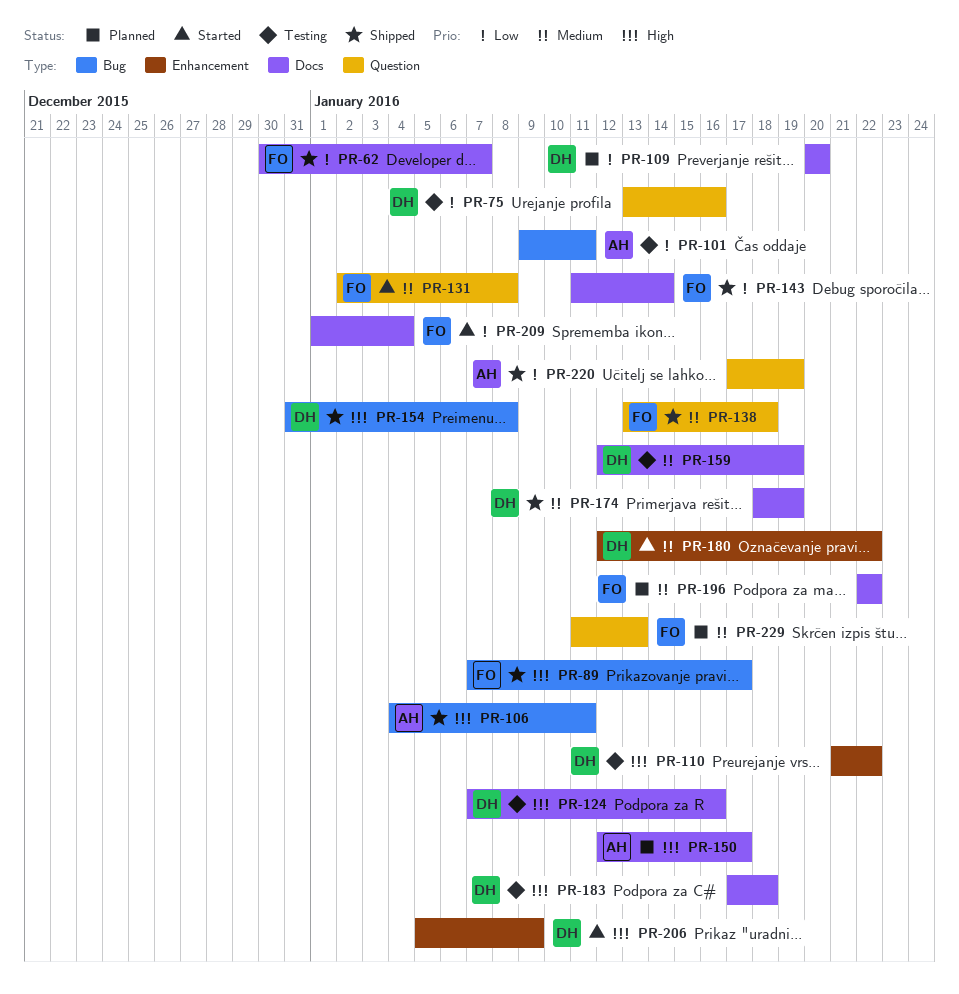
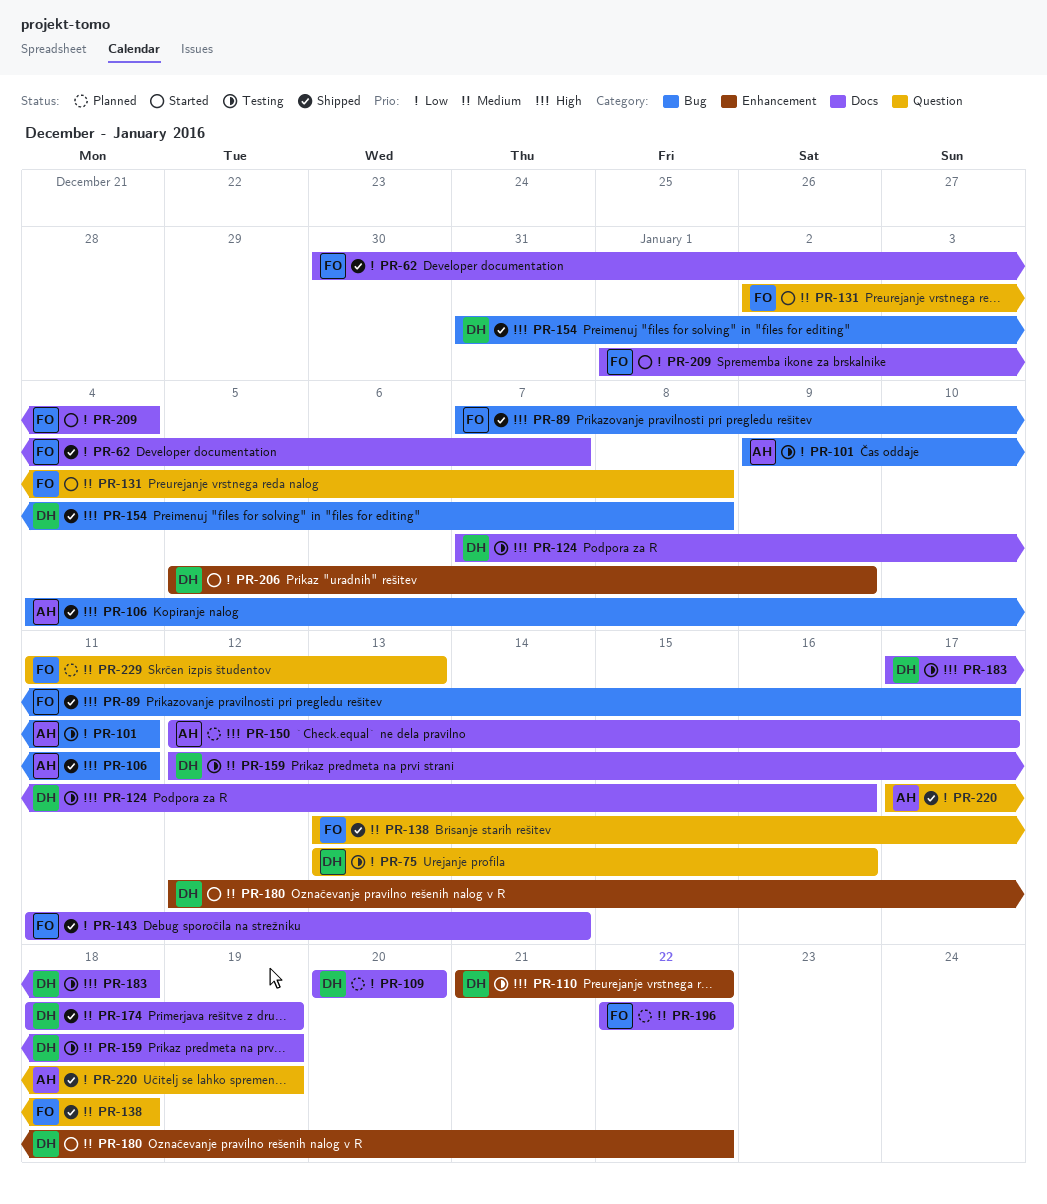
PR-206, priority: High -> Low

